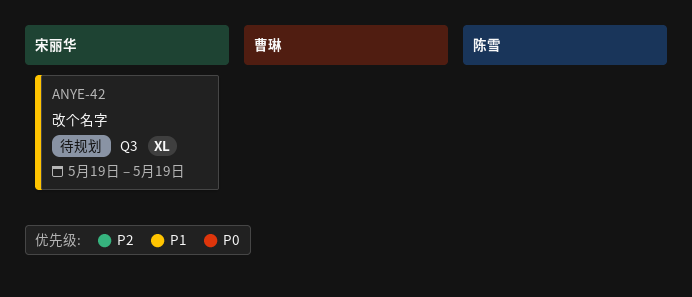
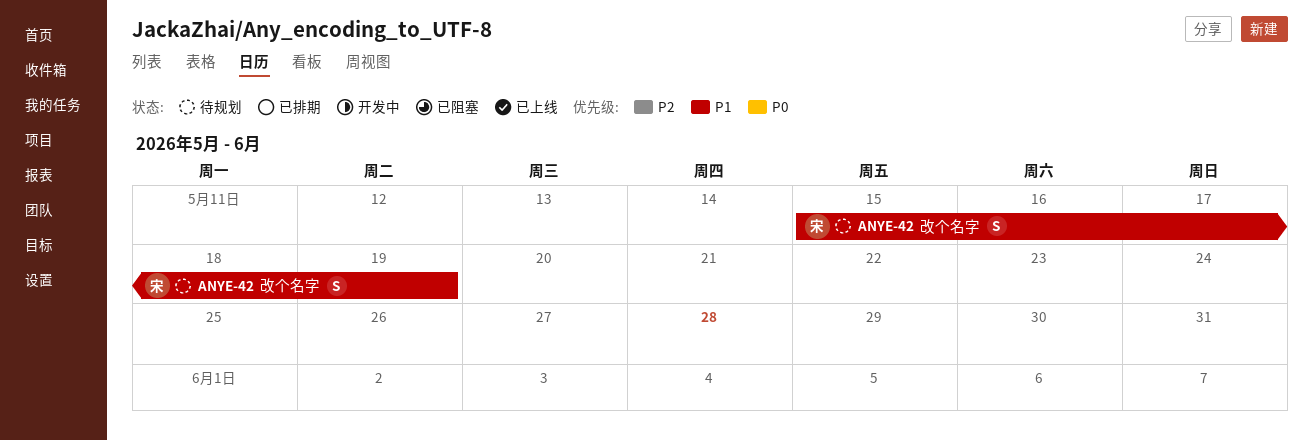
ANYE-42, estimate: XL -> S
ANYE-42, start: May 19 -> May 15

